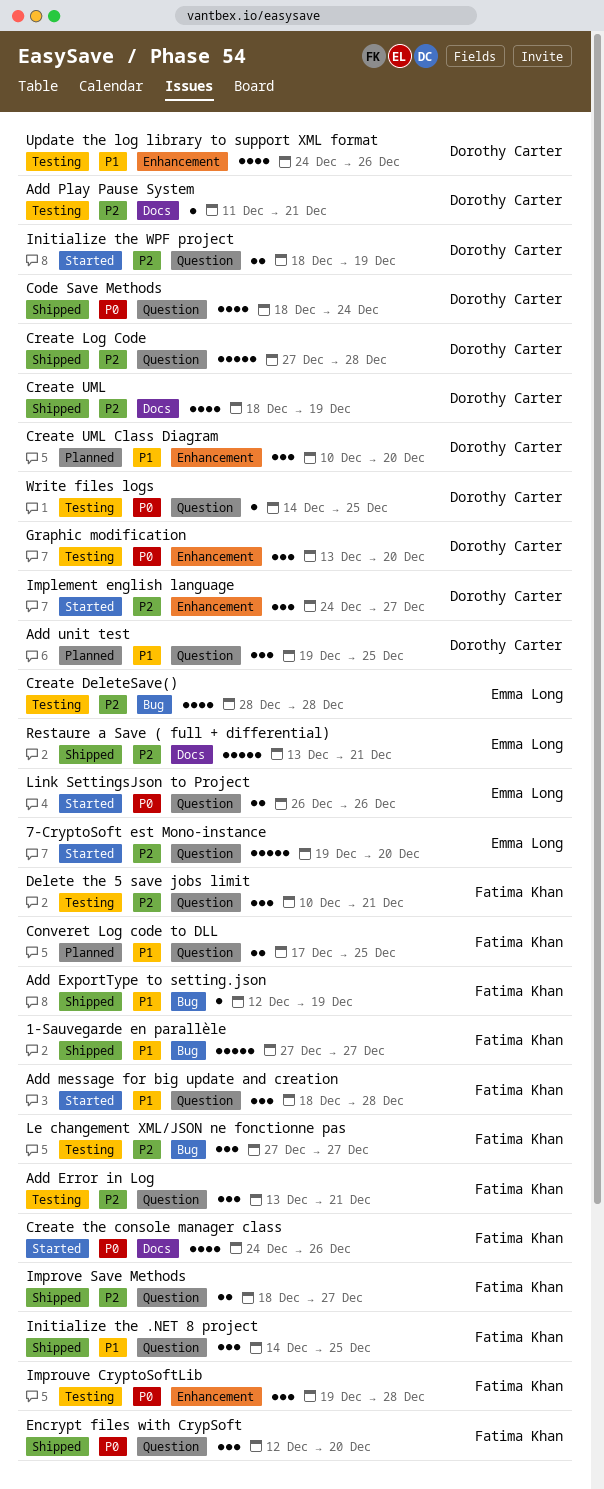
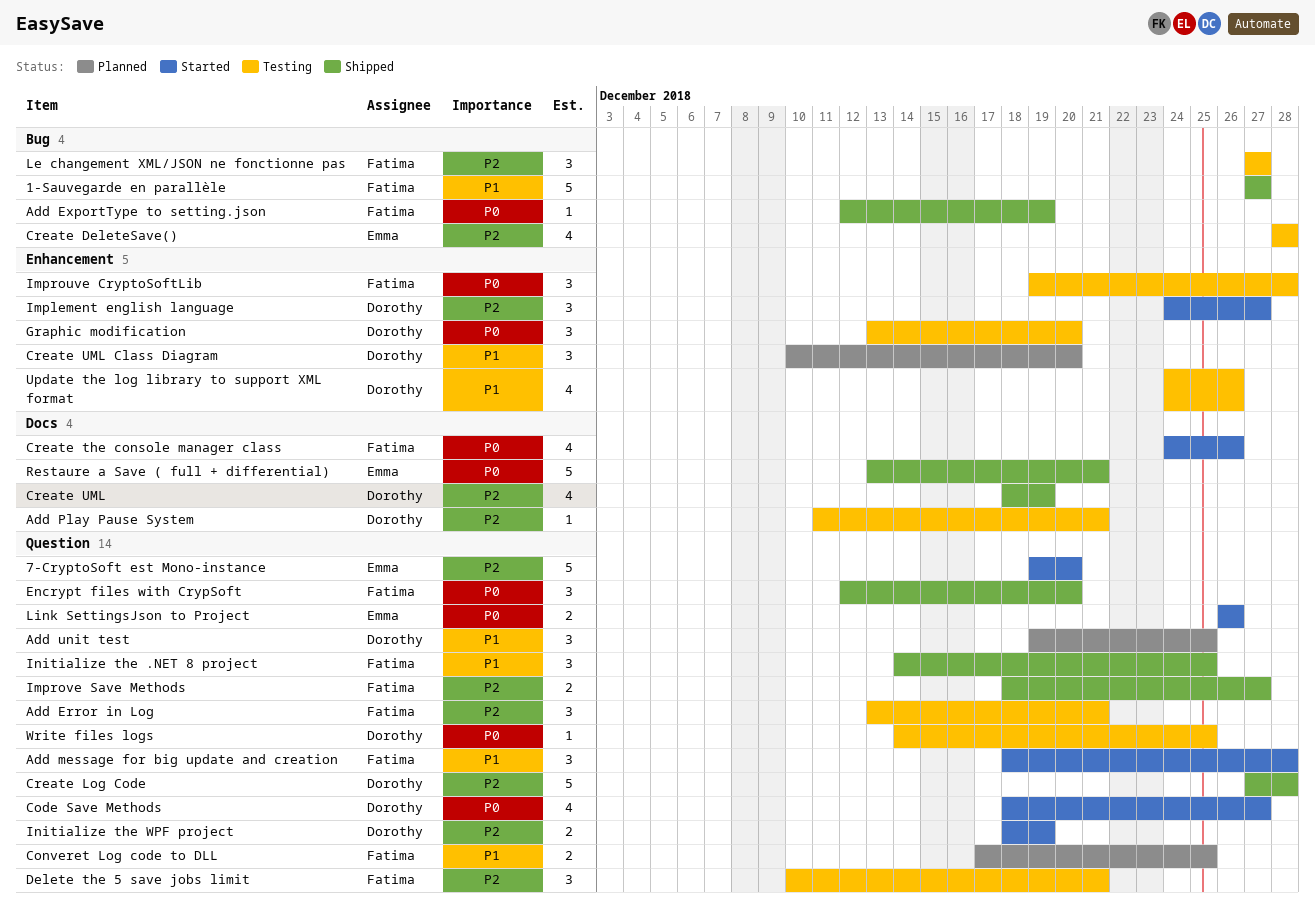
Add ExportType to setting.json, priority: P1 -> P0
Code Save Methods, status: Shipped -> Started
Code Save Methods, due: Dec 24 -> Dec 27
Restaure a Save ( full + differential), priority: P2 -> P0

